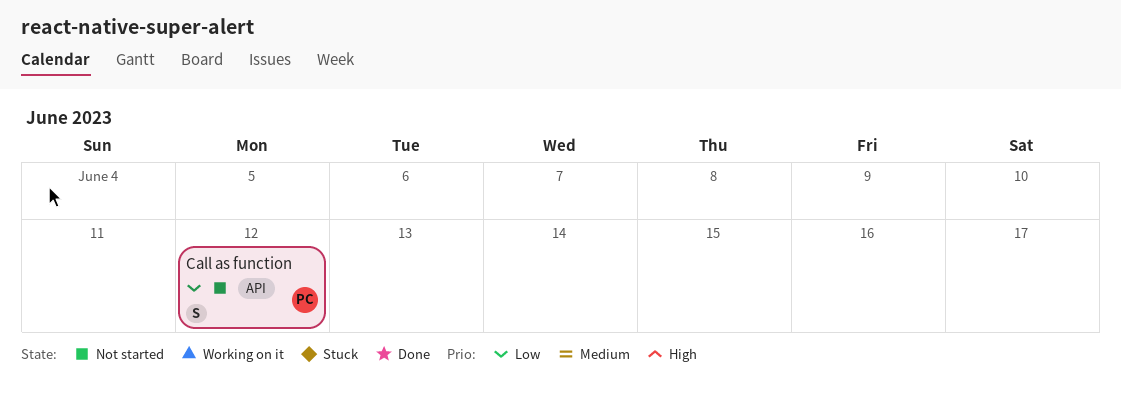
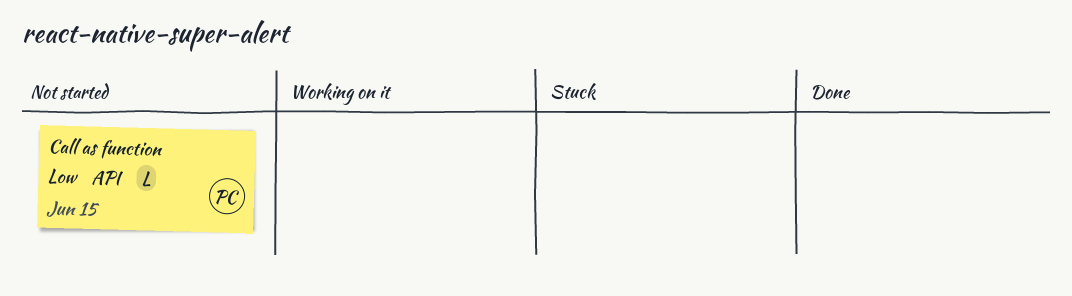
Call as function, estimate: S -> L
Call as function, due: Jun 12 -> Jun 15

